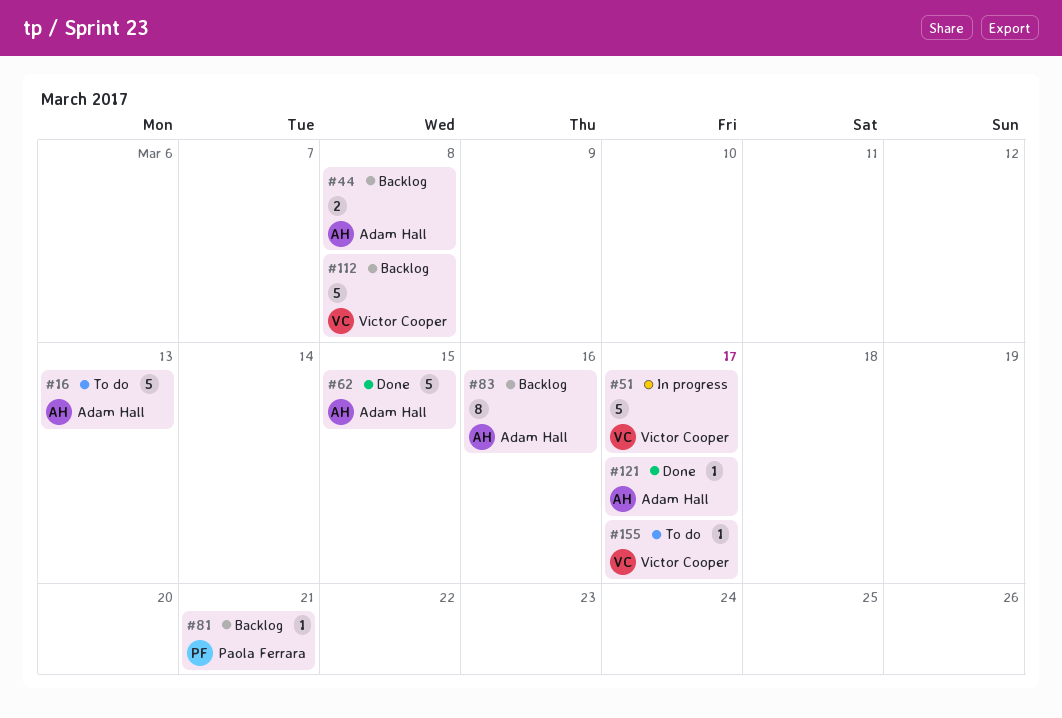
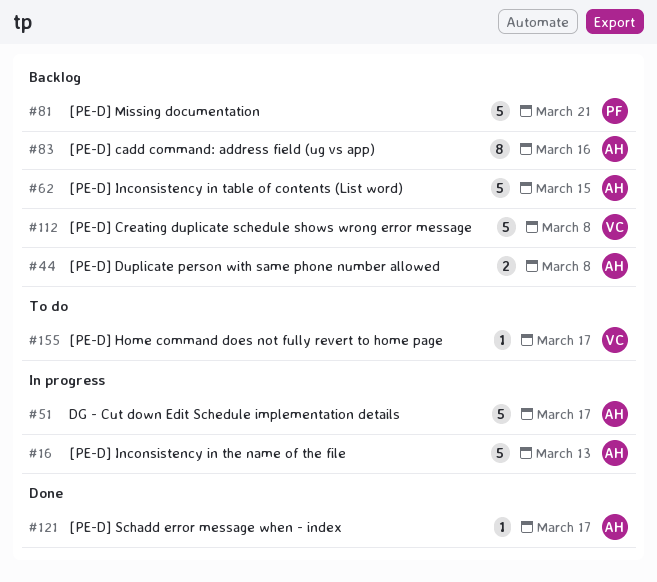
#16, status: To do -> In progress
#51, owner: Victor Cooper -> Adam Hall
#62, status: Done -> Backlog
#81, estimate: 1 -> 5

